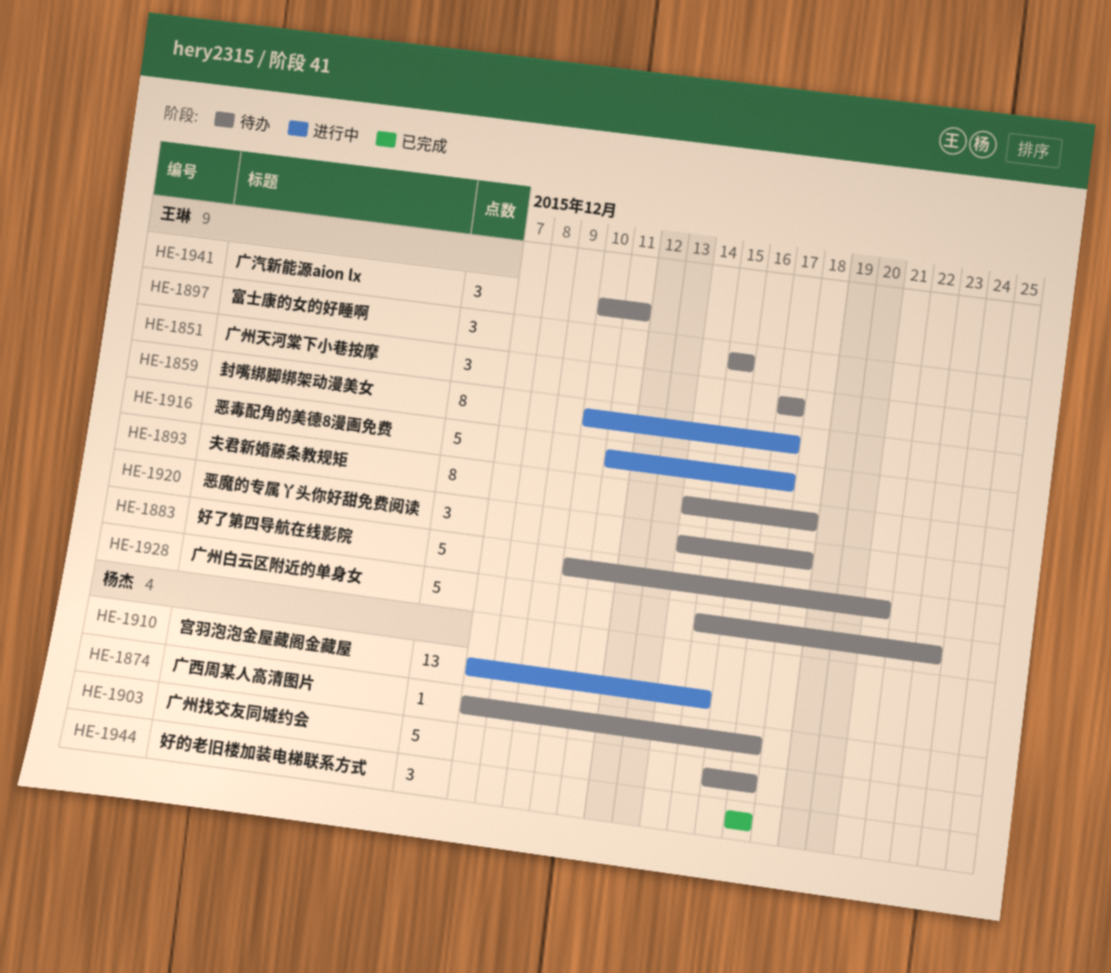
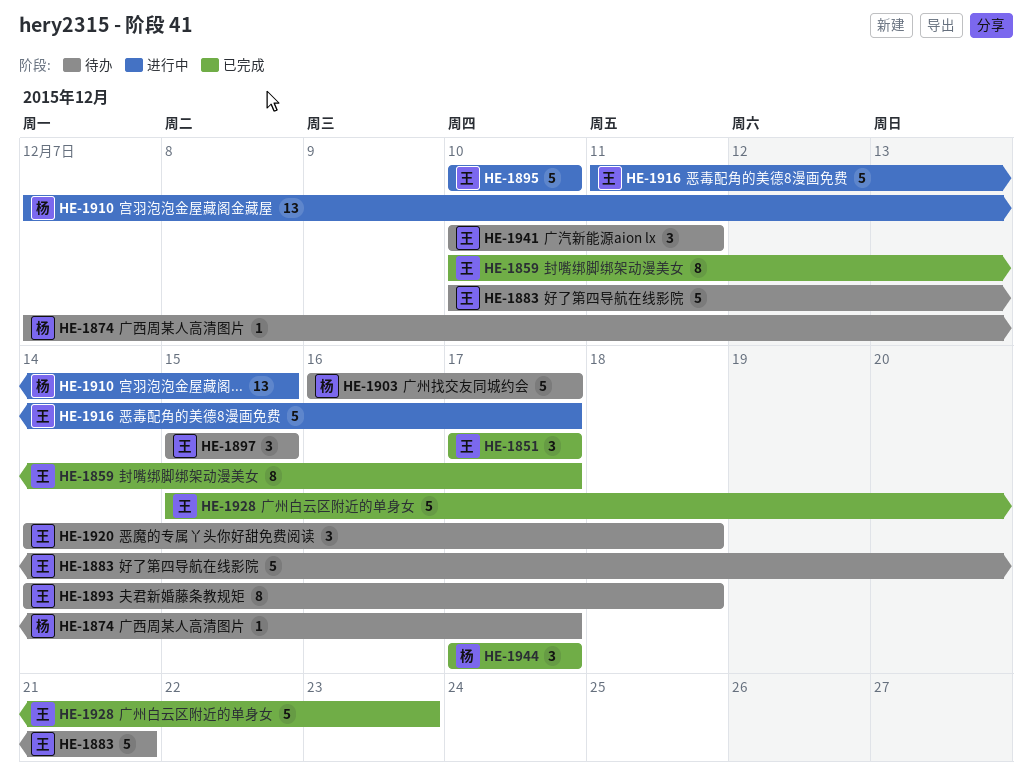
HE-1851, status: 待办 -> 已完成
HE-1859, status: 进行中 -> 已完成
HE-1895: none -> present
HE-1928, status: 待办 -> 已完成

